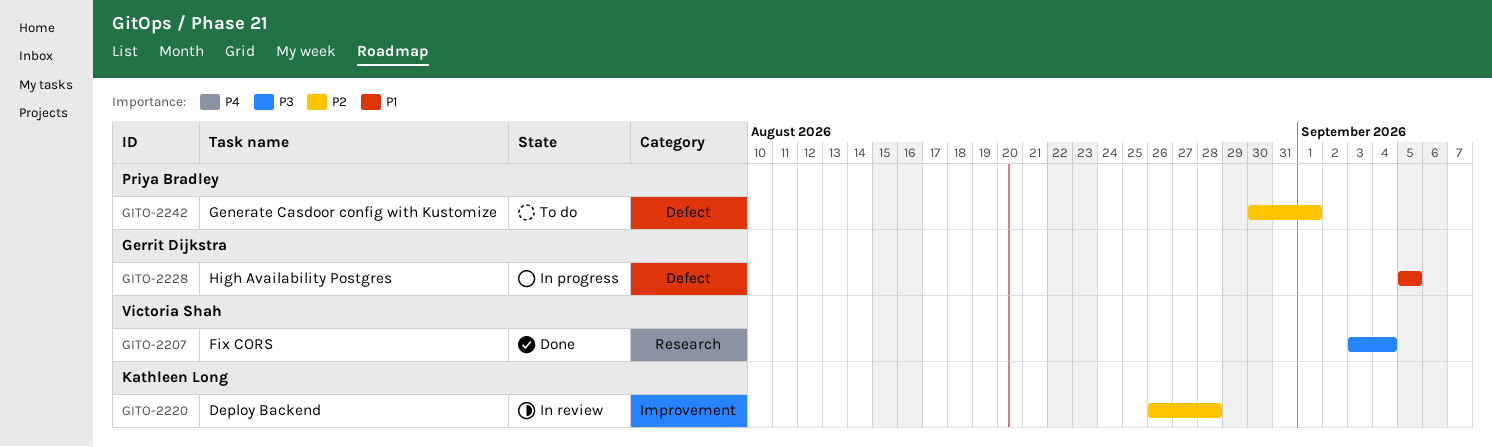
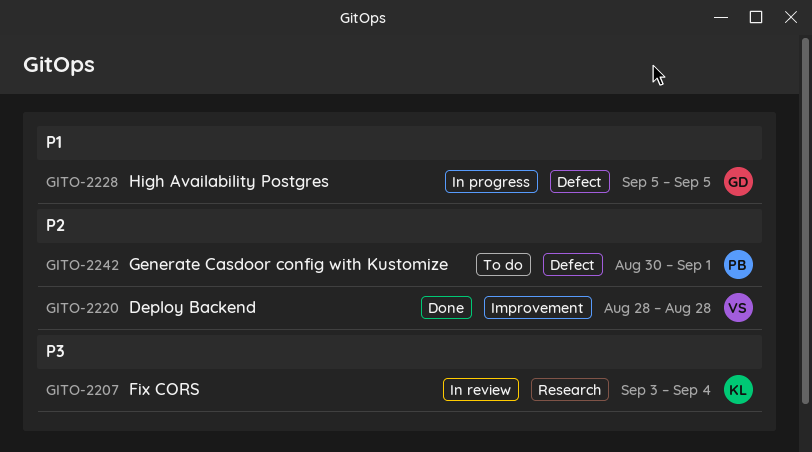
GITO-2207, status: Done -> In review
GITO-2207, owner: Victoria Shah -> Kathleen Long
GITO-2220, status: In review -> Done
GITO-2220, owner: Kathleen Long -> Victoria Shah
GITO-2220, start: Aug 26 -> Aug 28

